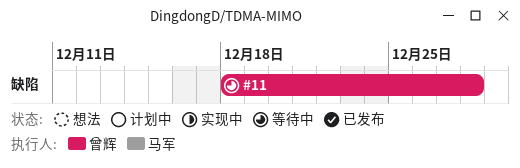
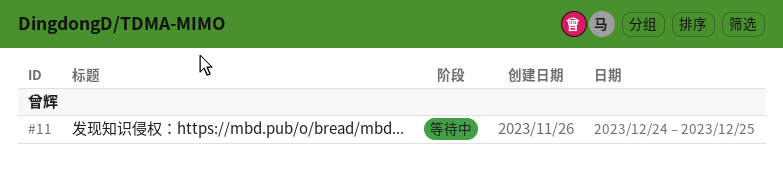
#11, start: Dec 18 -> Dec 24
#11, due: Dec 28 -> Dec 25

